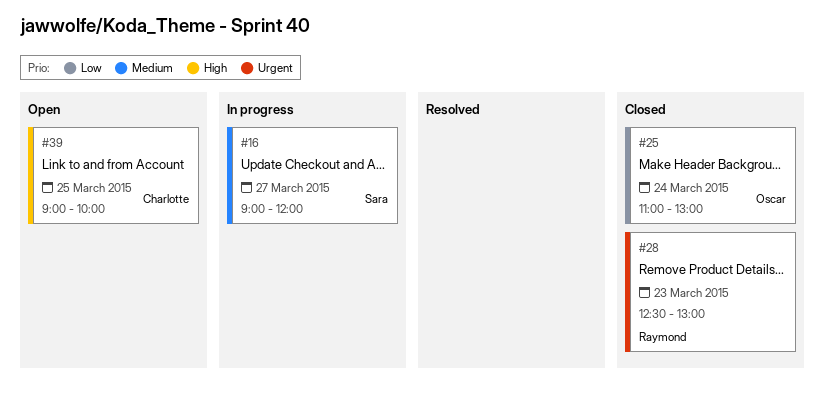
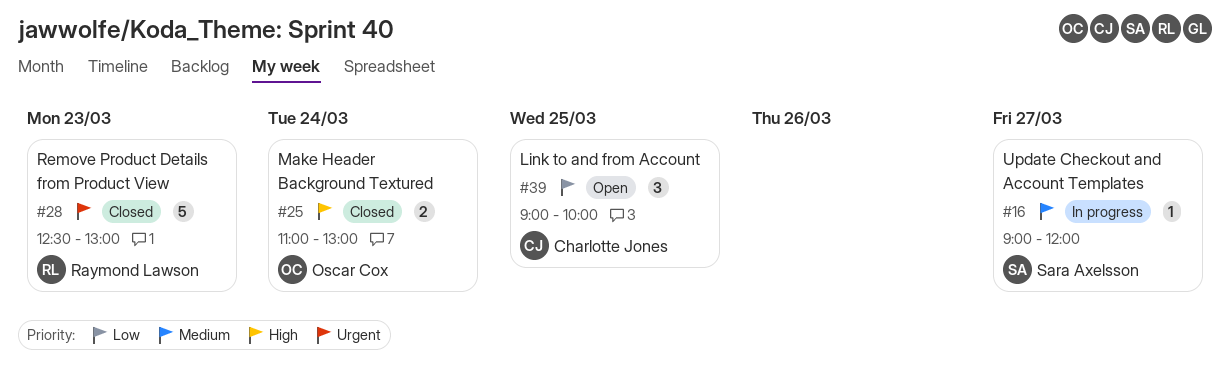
#25, priority: Low -> High
#39, priority: High -> Low

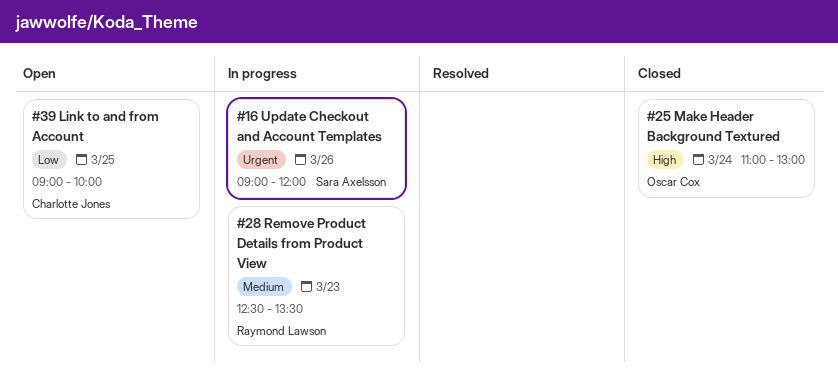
#16, priority: Medium -> Urgent
#16, day: Mar 27 -> Mar 26
#28, status: Closed -> In progress
#28, priority: Urgent -> Medium
#28, ends: 13:00 -> 13:30

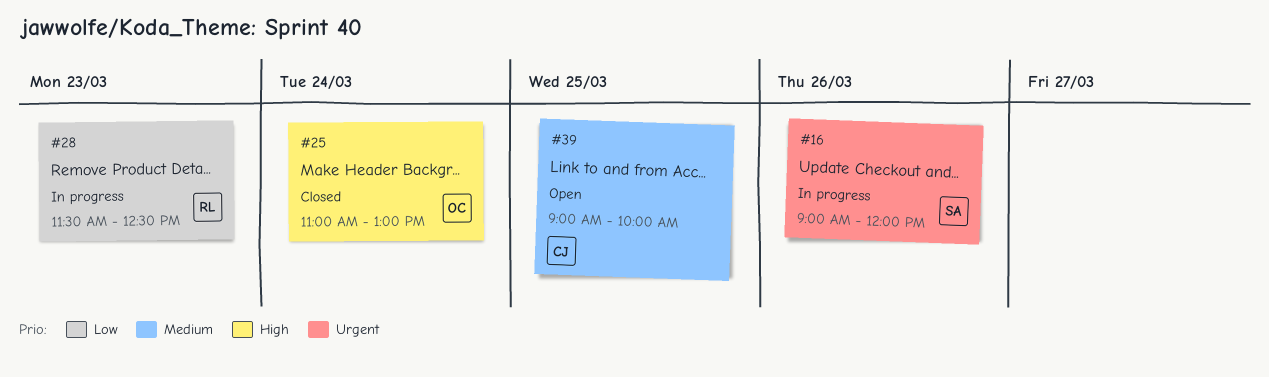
#28, priority: Medium -> Low
#28, begins: 12:30 -> 11:30
#28, ends: 13:30 -> 12:30
#39, priority: Low -> Medium

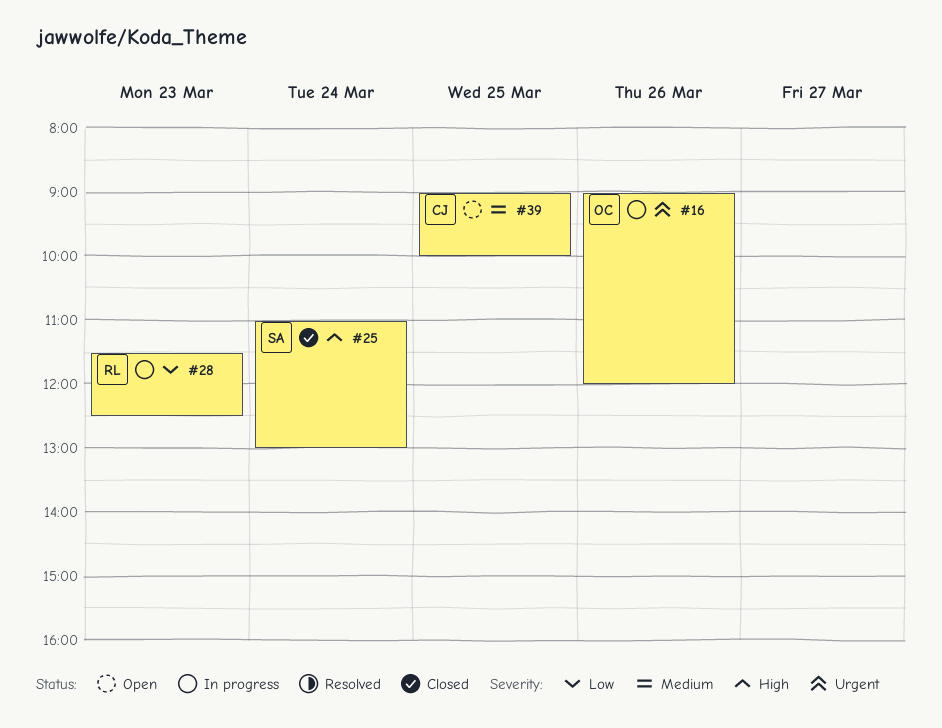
#16, owner: SA -> OC
#25, owner: OC -> SA

